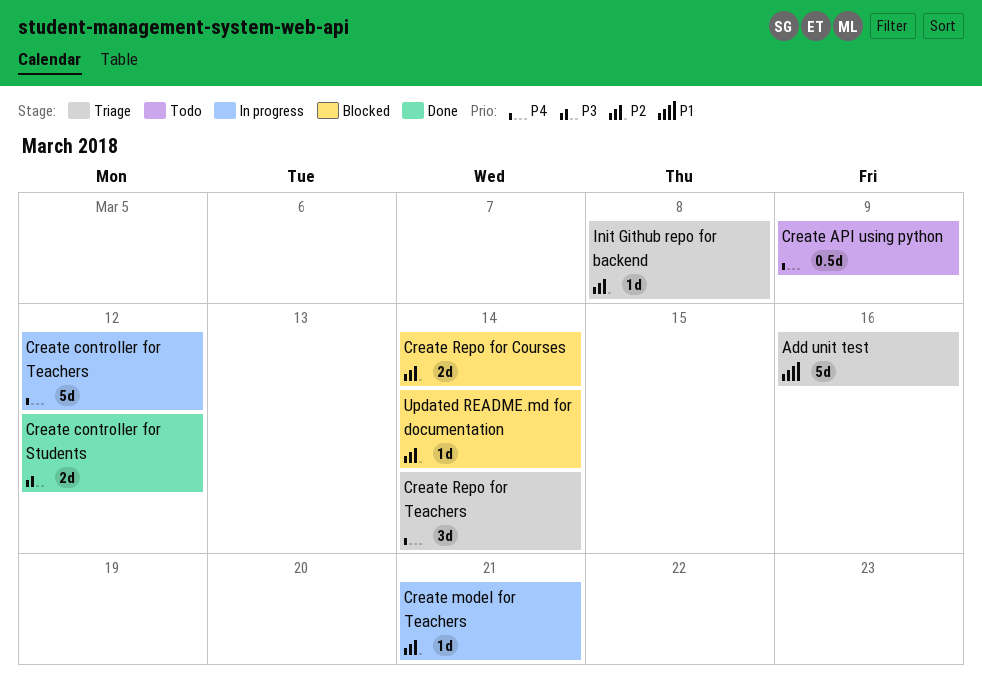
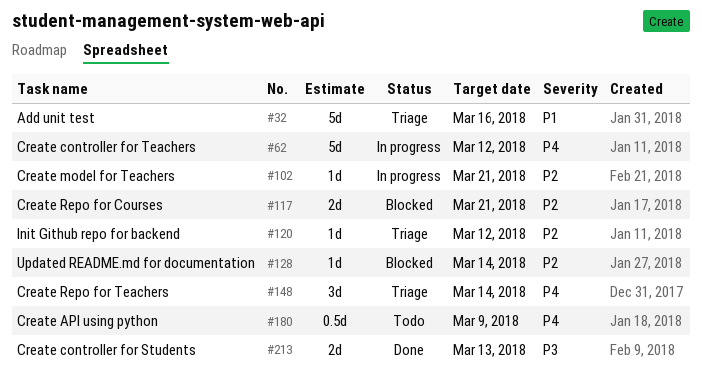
Create controller for Students, due: Mar 12 -> Mar 13
Create Repo for Courses, due: Mar 14 -> Mar 21
Init Github repo for backend, due: Mar 8 -> Mar 12

